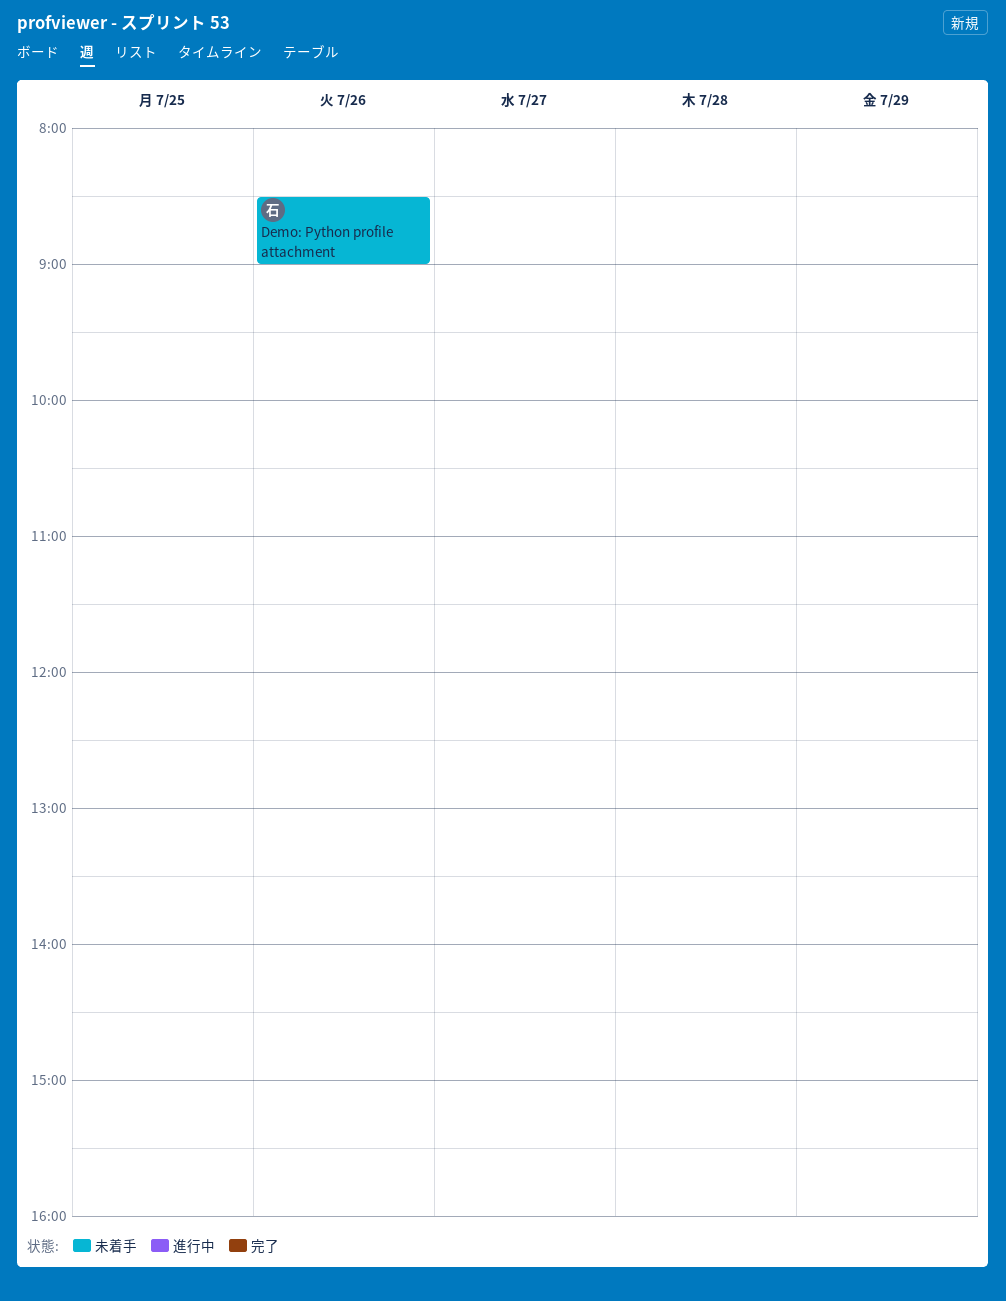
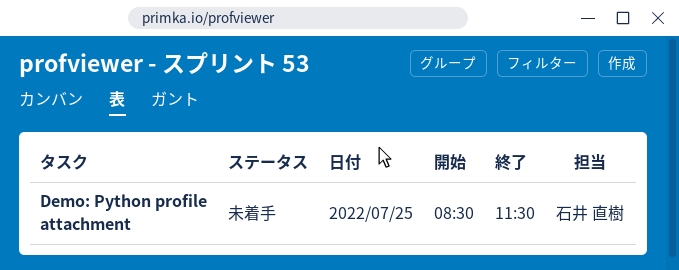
Demo: Python profile attachment, day: Jul 26 -> Jul 25
Demo: Python profile attachment, ends: 09:00 -> 11:30

